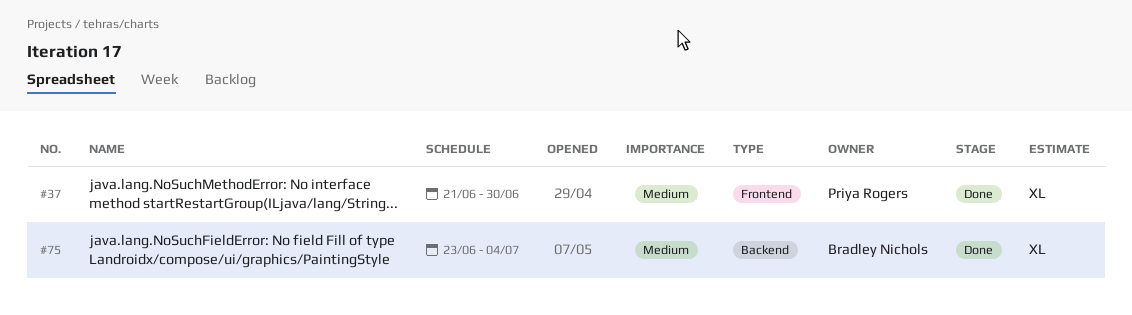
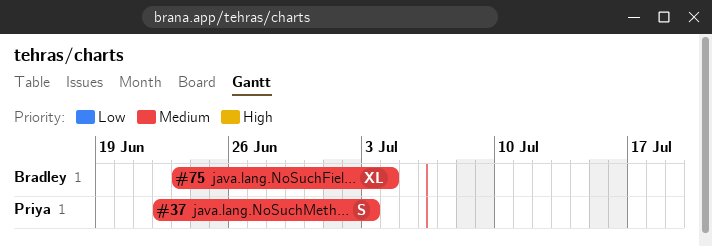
#37, estimate: XL -> S
#37, start: Jun 21 -> Jun 22
#37, due: Jun 30 -> Jul 3

